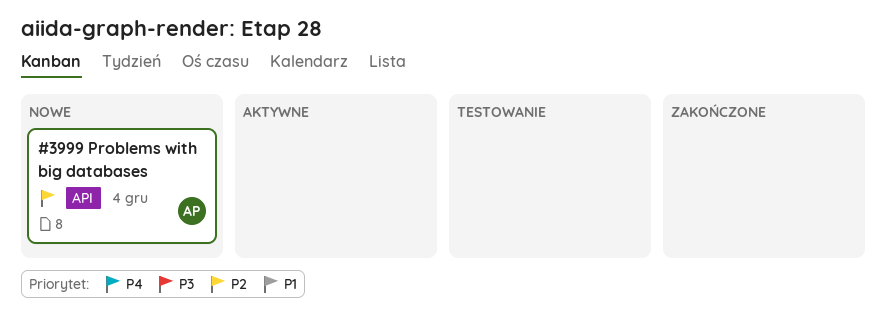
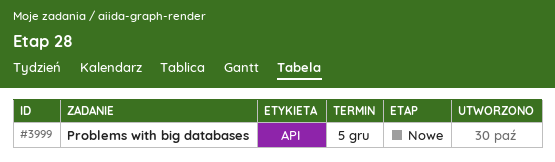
#3999, due: Dec 4 -> Dec 5

